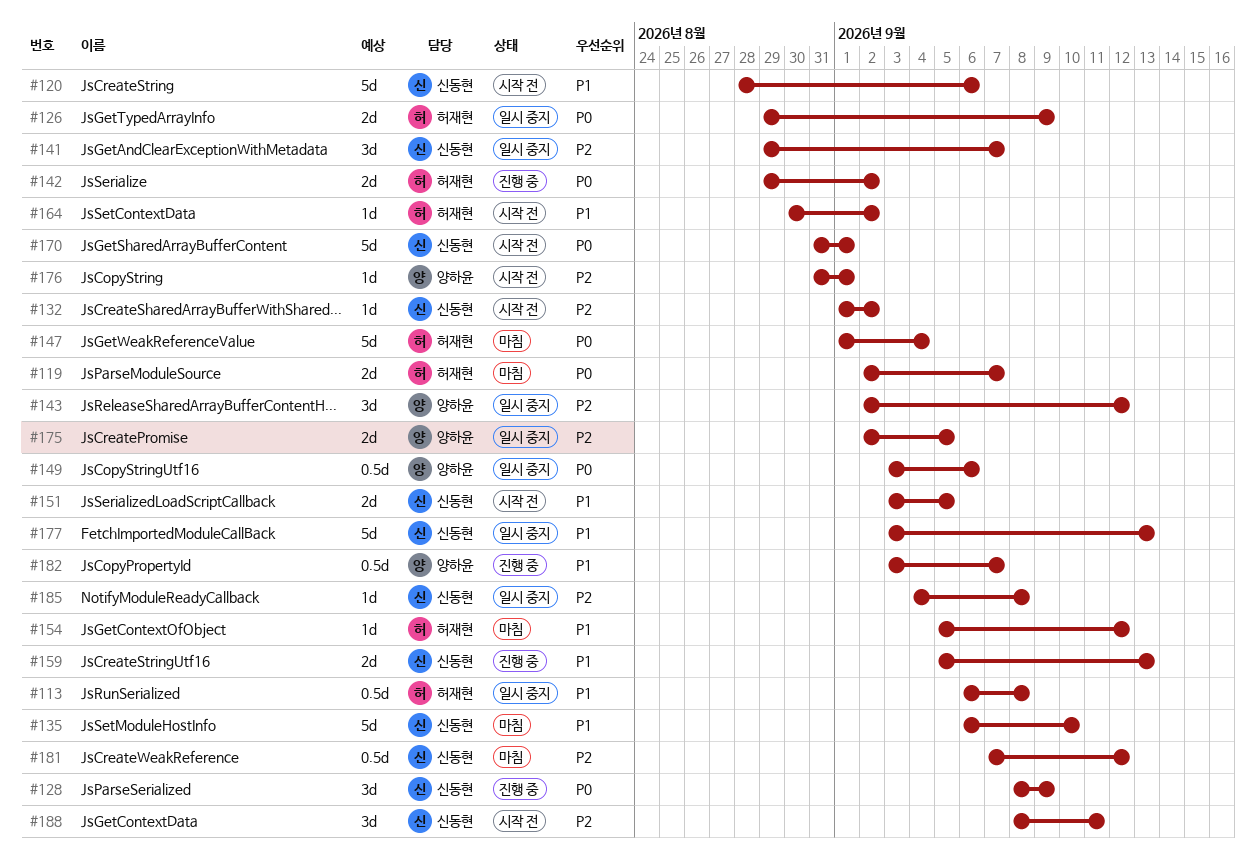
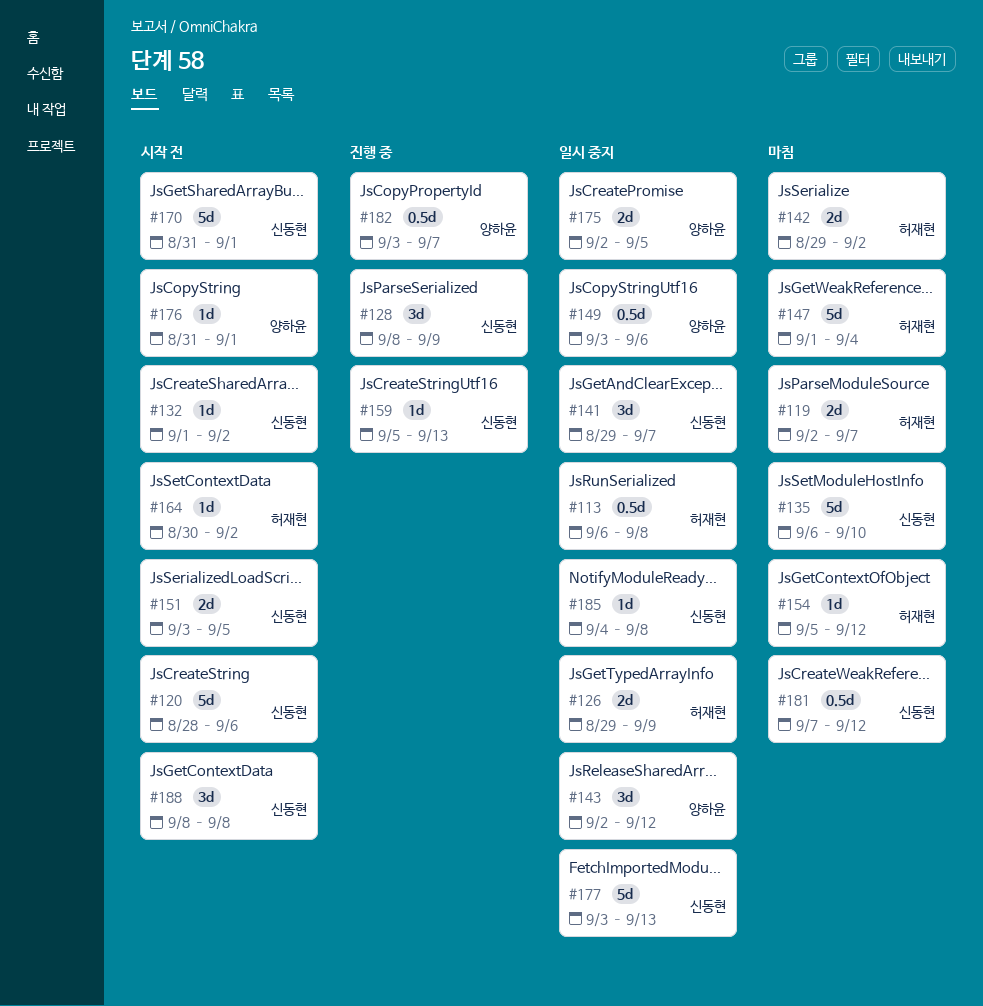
#142, status: 진행 중 -> 마침
#159, estimate: 2d -> 1d
#188, due: Sep 11 -> Sep 8

